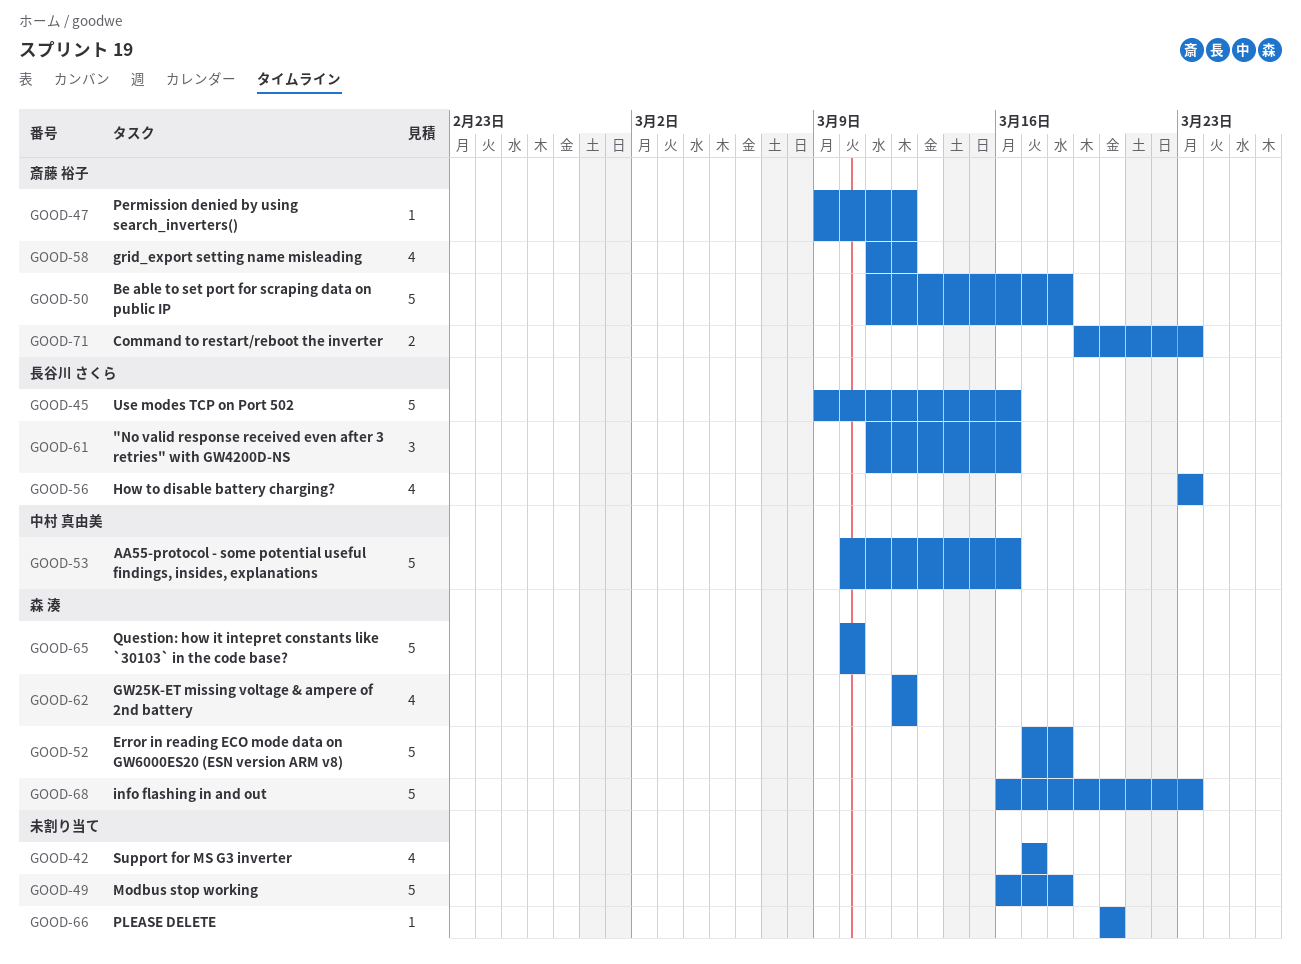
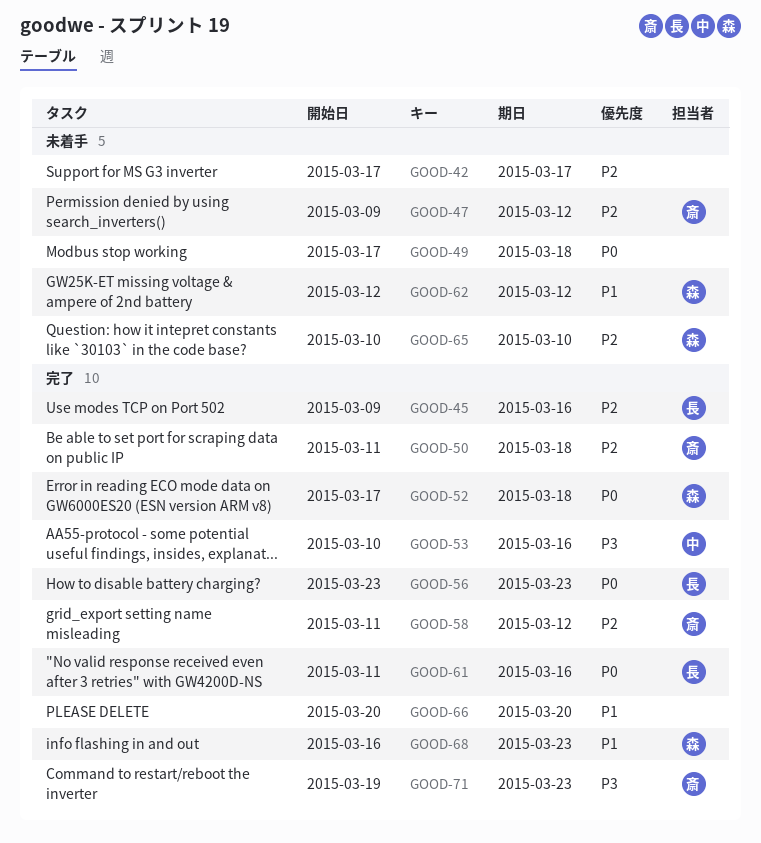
GOOD-49, start: Mar 16 -> Mar 17

